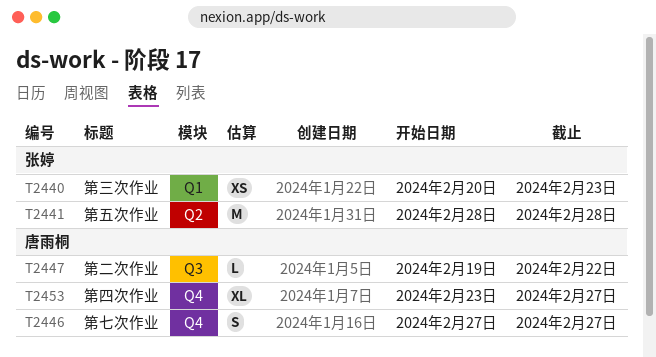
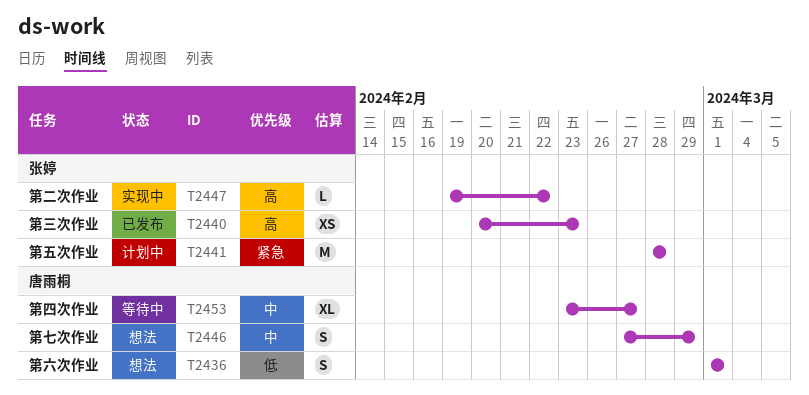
T2436: none -> present
T2446, due: Feb 27 -> Feb 29
T2447, owner: 唐雨桐 -> 张婷

